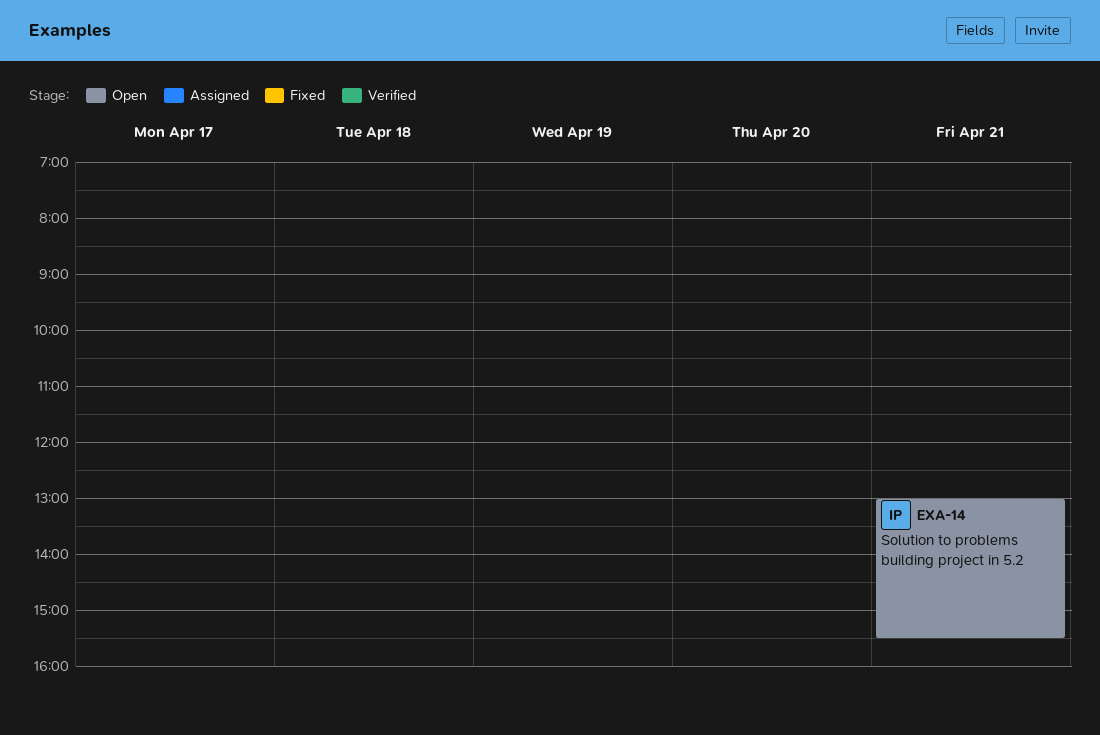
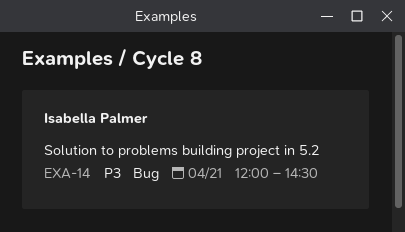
EXA-14, begins: 13:00 -> 12:00
EXA-14, ends: 15:30 -> 14:30

